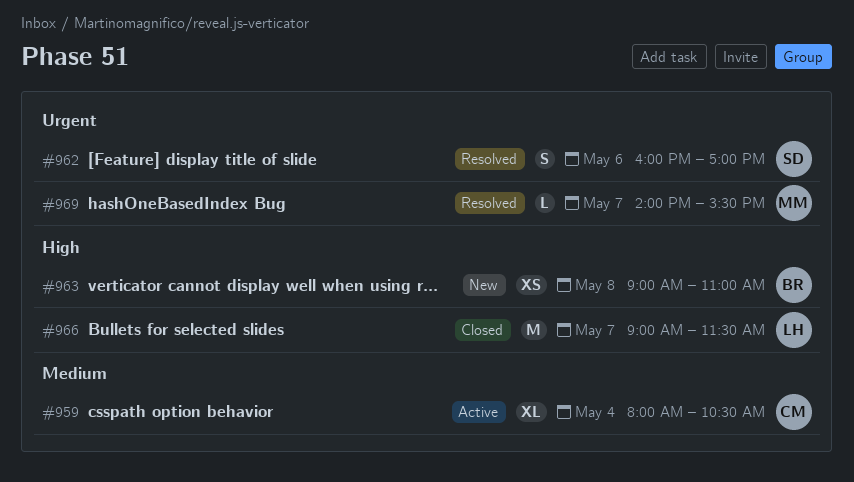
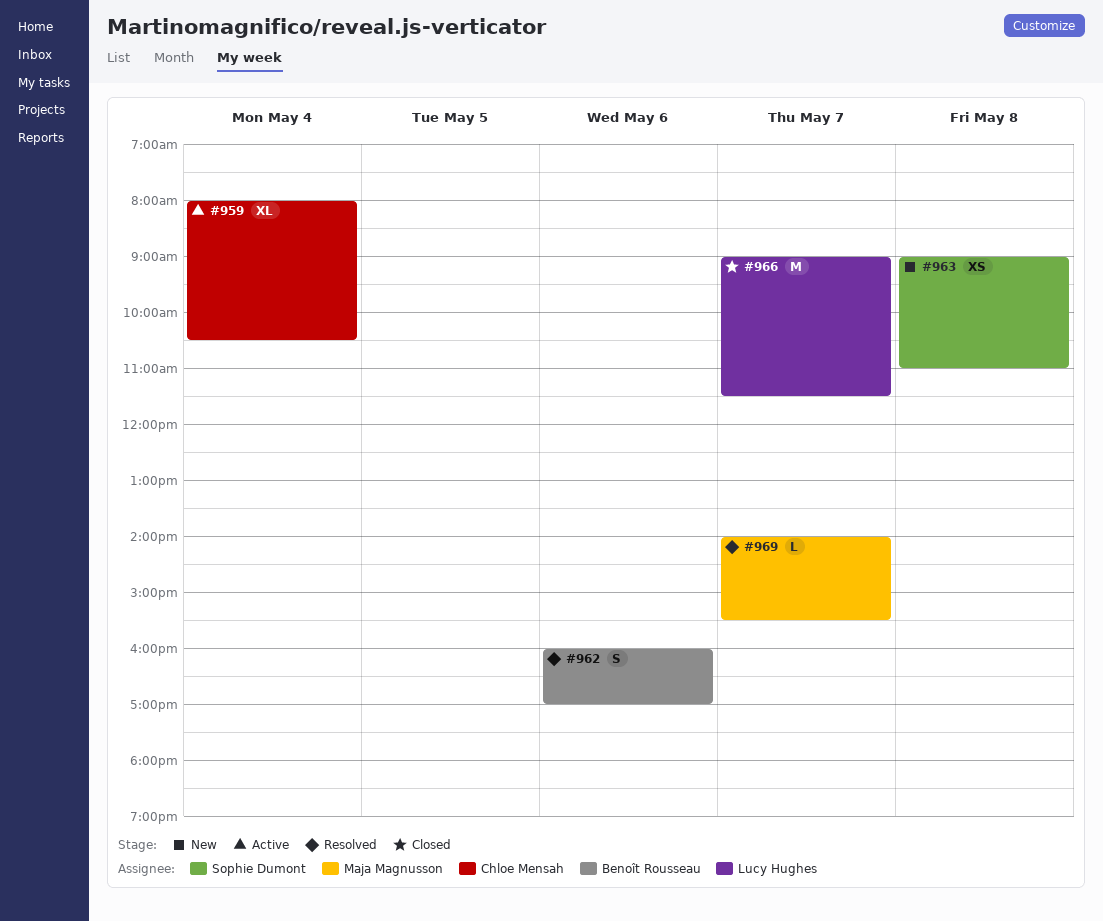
#962, owner: Sophie Dumont -> Benoît Rousseau
#963, owner: Benoît Rousseau -> Sophie Dumont

